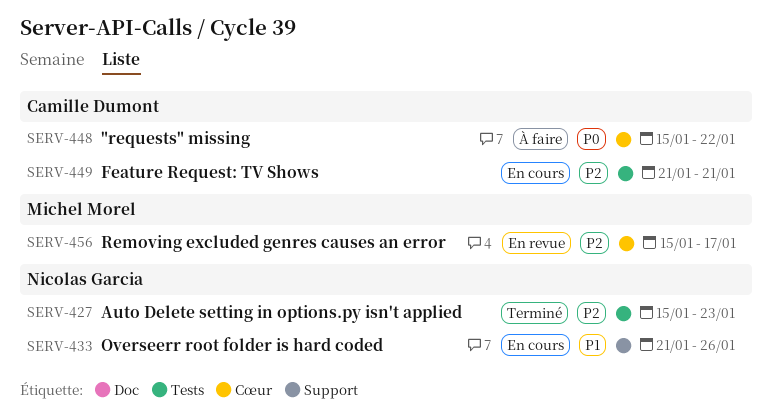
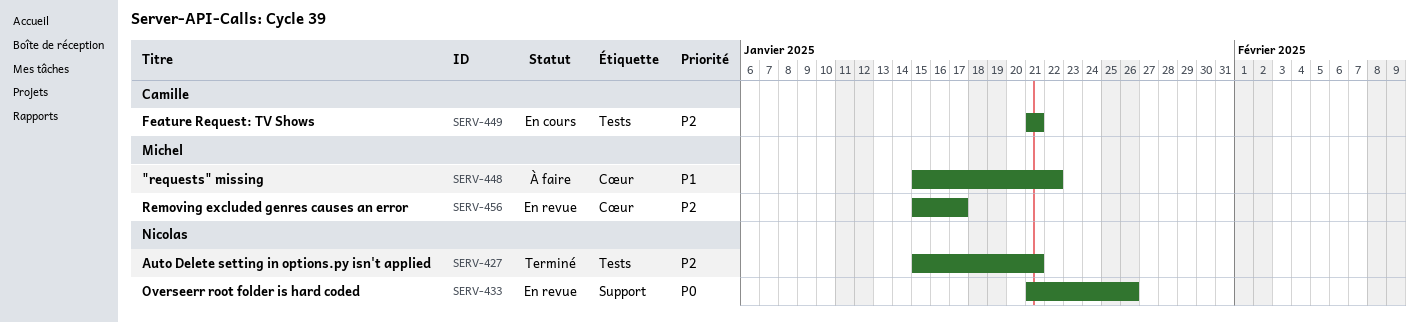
SERV-427, due: Jan 23 -> Jan 21
SERV-433, status: En cours -> En revue
SERV-433, priority: P1 -> P0
SERV-448, owner: Camille Dumont -> Michel Morel
SERV-448, priority: P0 -> P1

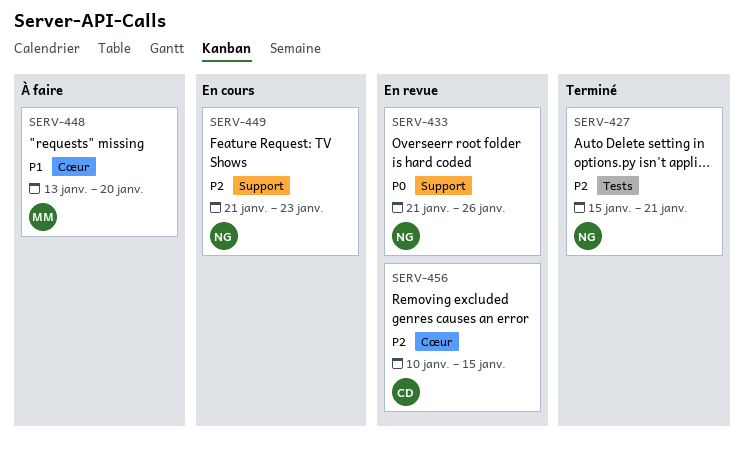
SERV-448, start: Jan 15 -> Jan 13
SERV-448, due: Jan 22 -> Jan 20
SERV-449, owner: Camille -> Nicolas
SERV-449, label: Tests -> Support
SERV-449, due: Jan 21 -> Jan 23
SERV-456, owner: Michel -> Camille
SERV-456, start: Jan 15 -> Jan 10
SERV-456, due: Jan 17 -> Jan 15

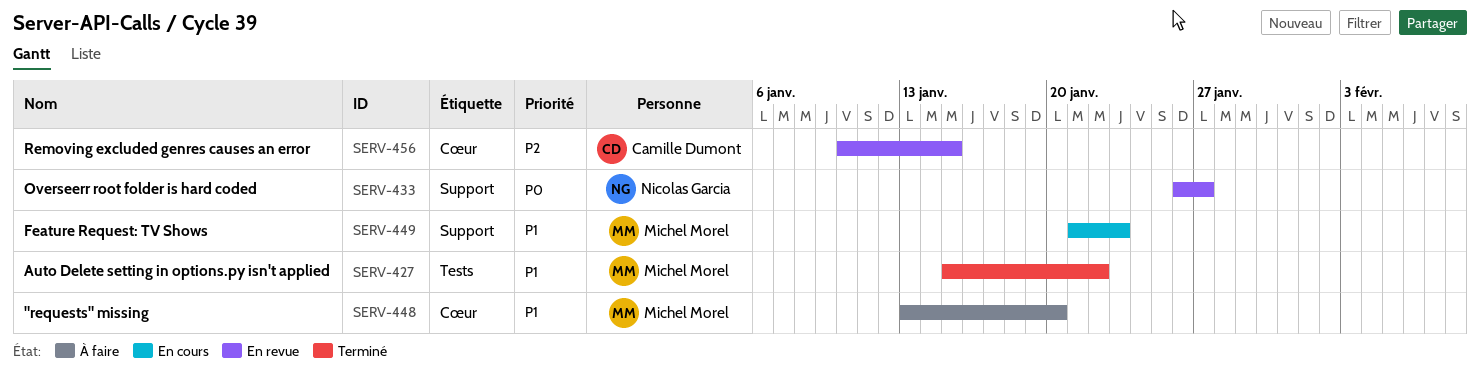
SERV-427, owner: Nicolas Garcia -> Michel Morel
SERV-427, priority: P2 -> P1
SERV-427, due: Jan 21 -> Jan 22
SERV-433, start: Jan 21 -> Jan 26
SERV-433, due: Jan 26 -> Jan 27
SERV-449, owner: Nicolas Garcia -> Michel Morel
SERV-449, priority: P2 -> P1

